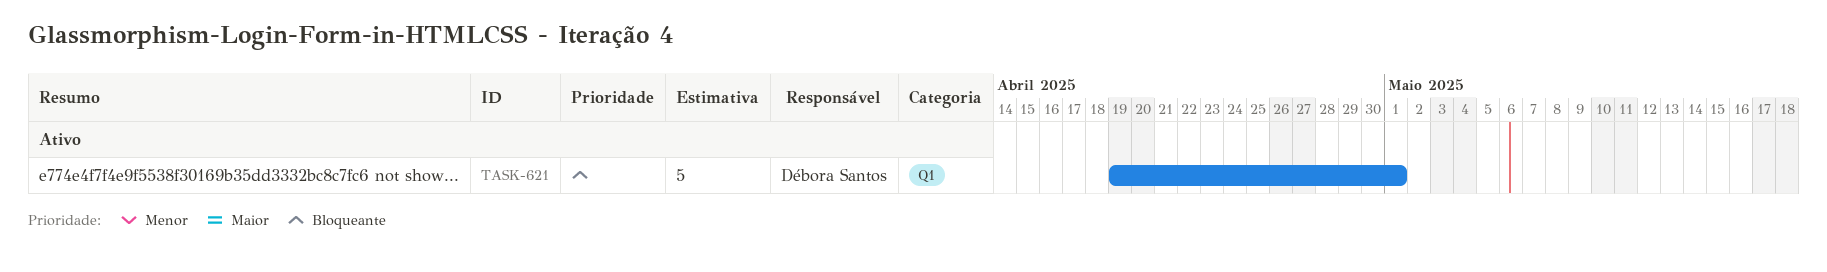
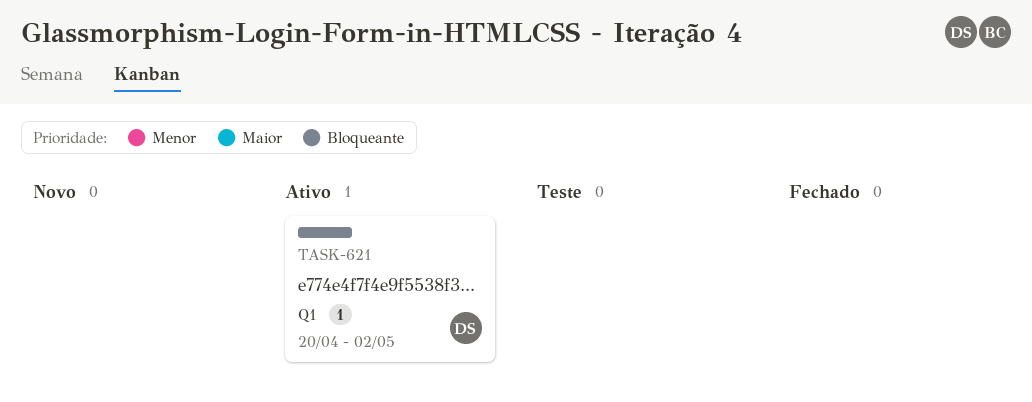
TASK-621, estimate: 5 -> 1
TASK-621, start: Apr 19 -> Apr 20
TASK-621, due: May 1 -> May 2

